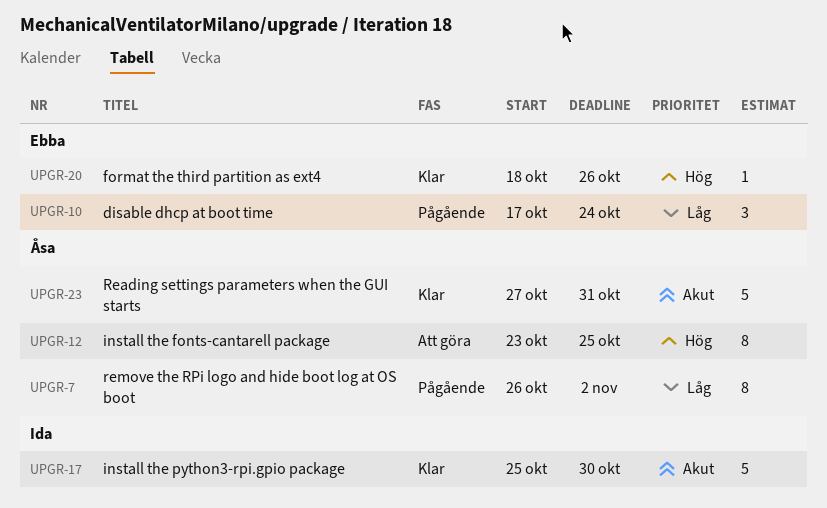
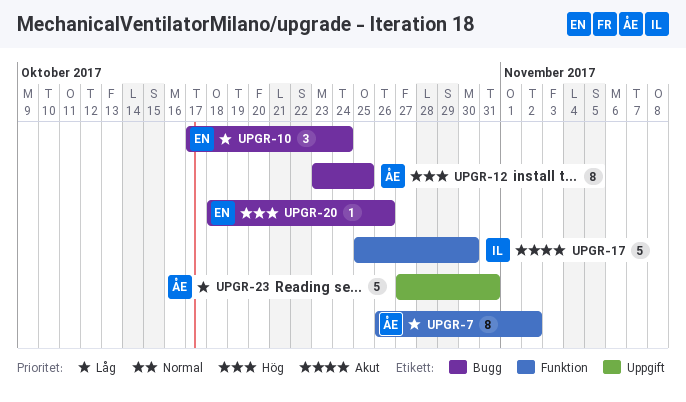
UPGR-23, priority: Akut -> Låg

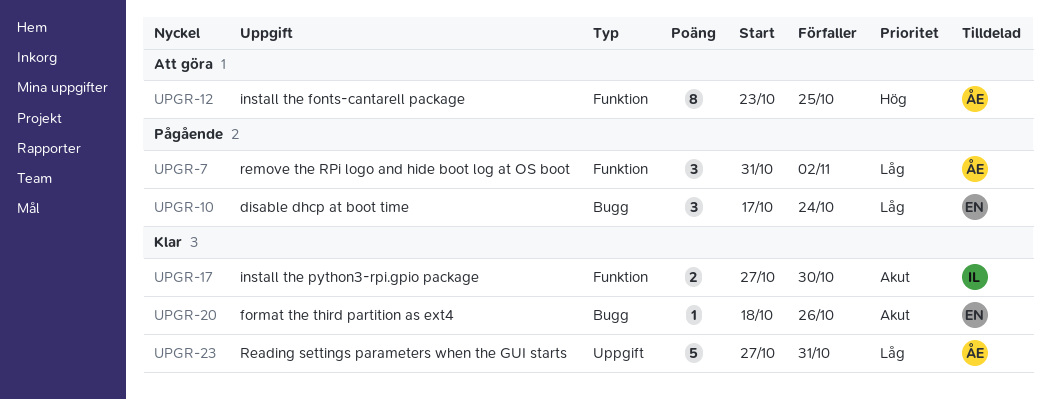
UPGR-7, estimate: 8 -> 3
UPGR-7, start: Oct 26 -> Oct 31
UPGR-12, label: Bugg -> Funktion
UPGR-17, estimate: 5 -> 2
UPGR-17, start: Oct 25 -> Oct 27
UPGR-20, priority: Hög -> Akut

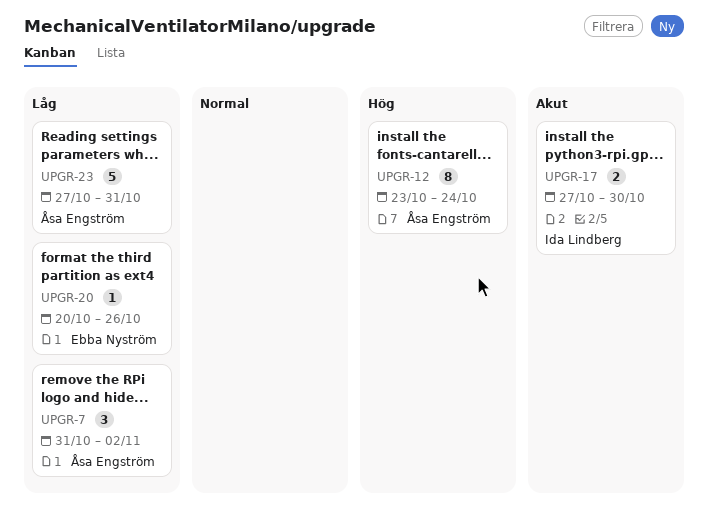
UPGR-10: present -> none
UPGR-12, due: Oct 25 -> Oct 24
UPGR-20, priority: Akut -> Låg
UPGR-20, start: Oct 18 -> Oct 20

